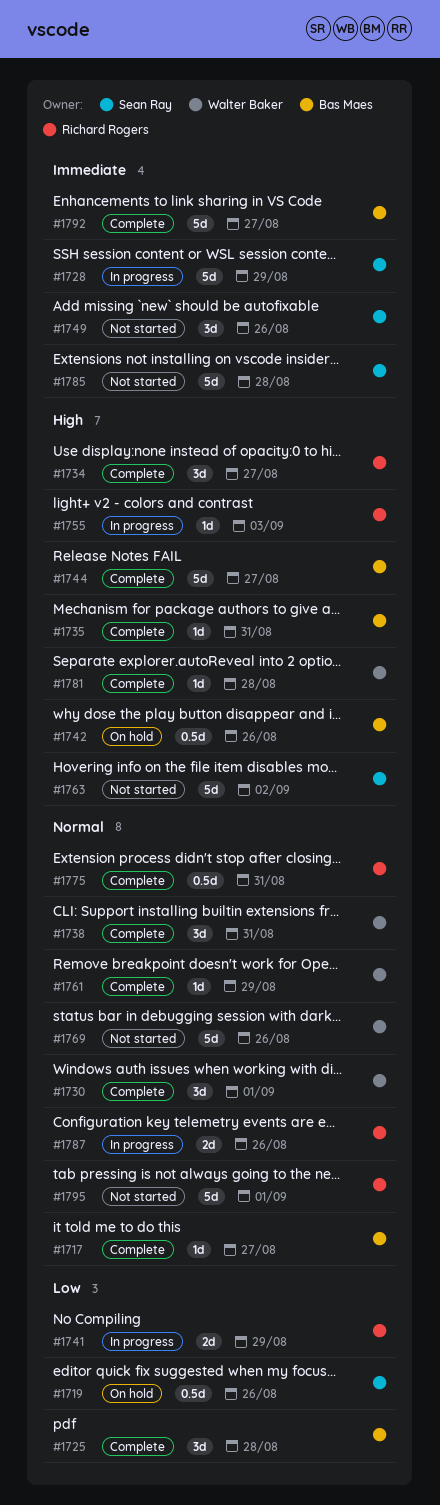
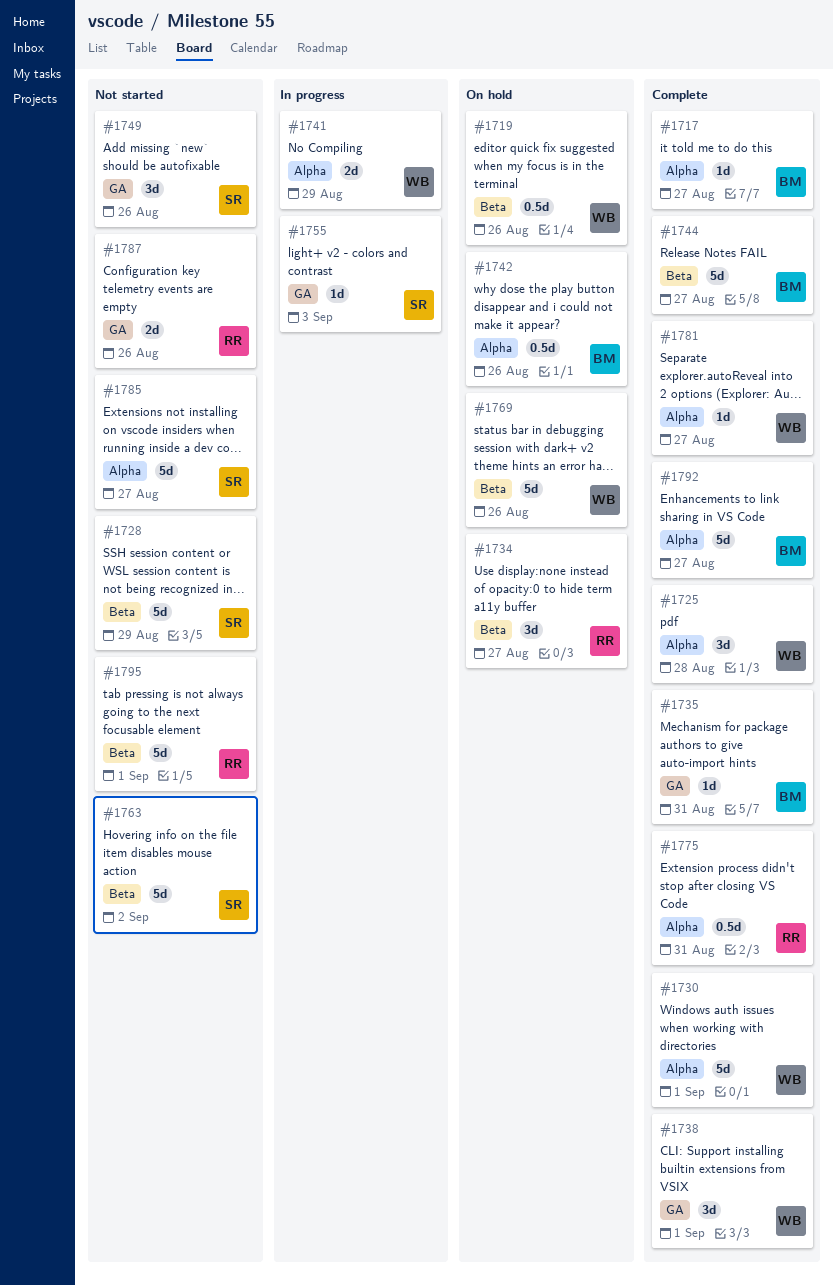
#1719, owner: Sean Ray -> Walter Baker
#1725, owner: Bas Maes -> Walter Baker
#1728, status: In progress -> Not started
#1730, estimate: 3d -> 5d
#1734, status: Complete -> On hold
#1738, due: Aug 31 -> Sep 1
#1741, owner: Richard Rogers -> Walter Baker
#1755, owner: Richard Rogers -> Sean Ray
#1761: present -> none
#1769, status: Not started -> On hold
#1781, due: Aug 28 -> Aug 27
#1785, due: Aug 28 -> Aug 27
#1787, status: In progress -> Not started

